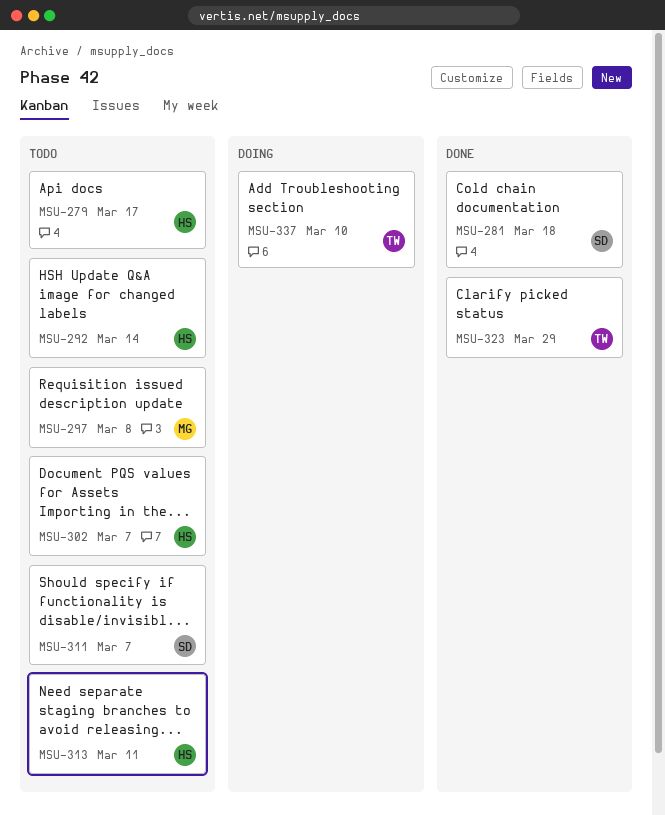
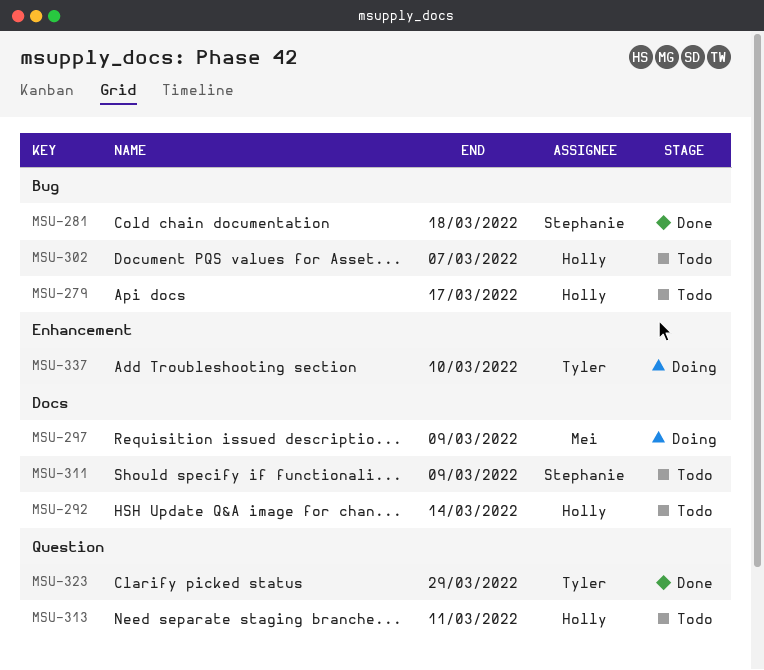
MSU-297, status: Todo -> Doing
MSU-297, due: Mar 8 -> Mar 9
MSU-311, due: Mar 7 -> Mar 9

